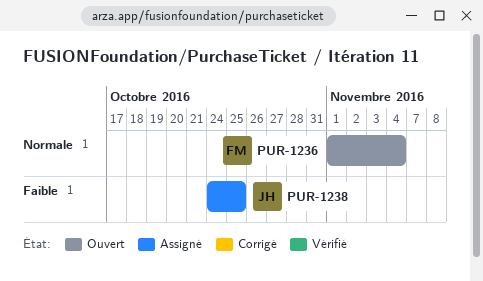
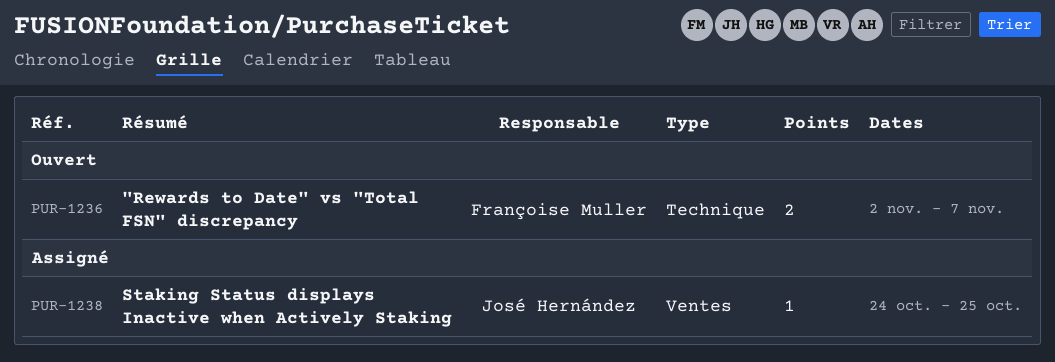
PUR-1236, start: Nov 1 -> Nov 2
PUR-1236, due: Nov 4 -> Nov 7

